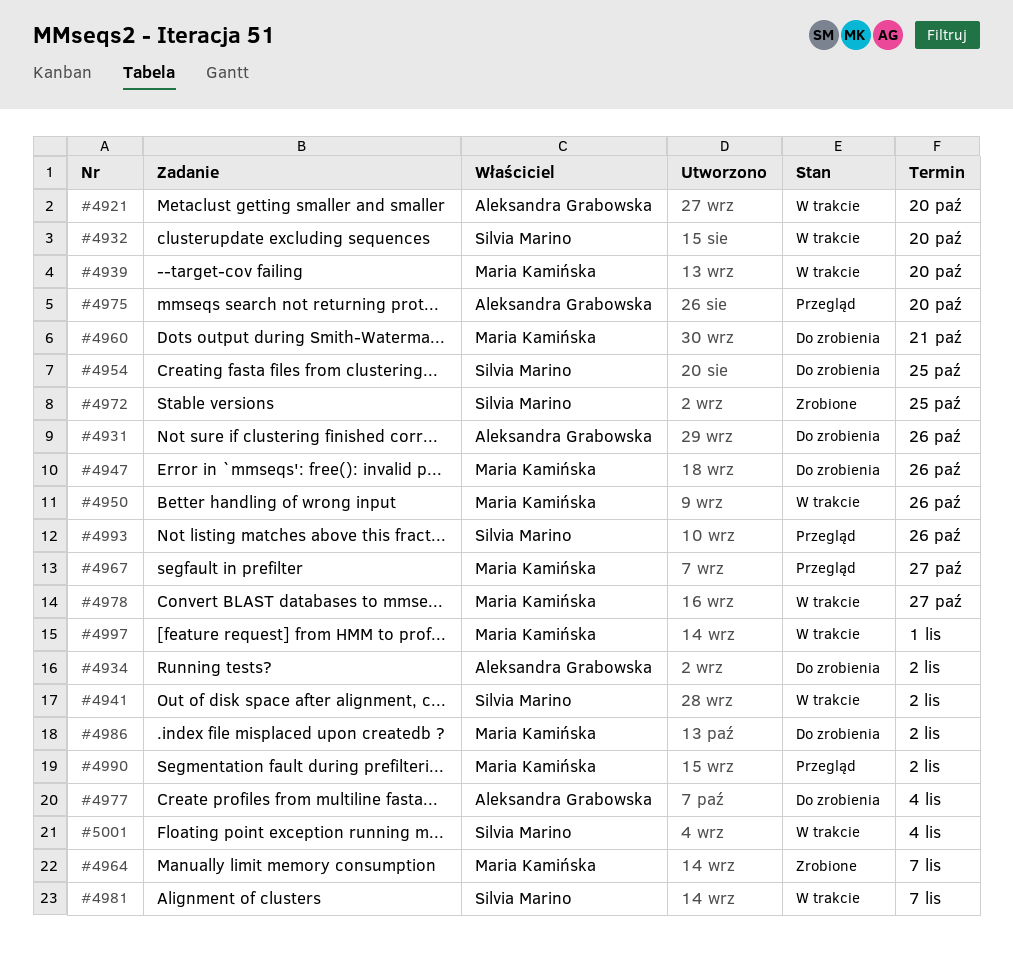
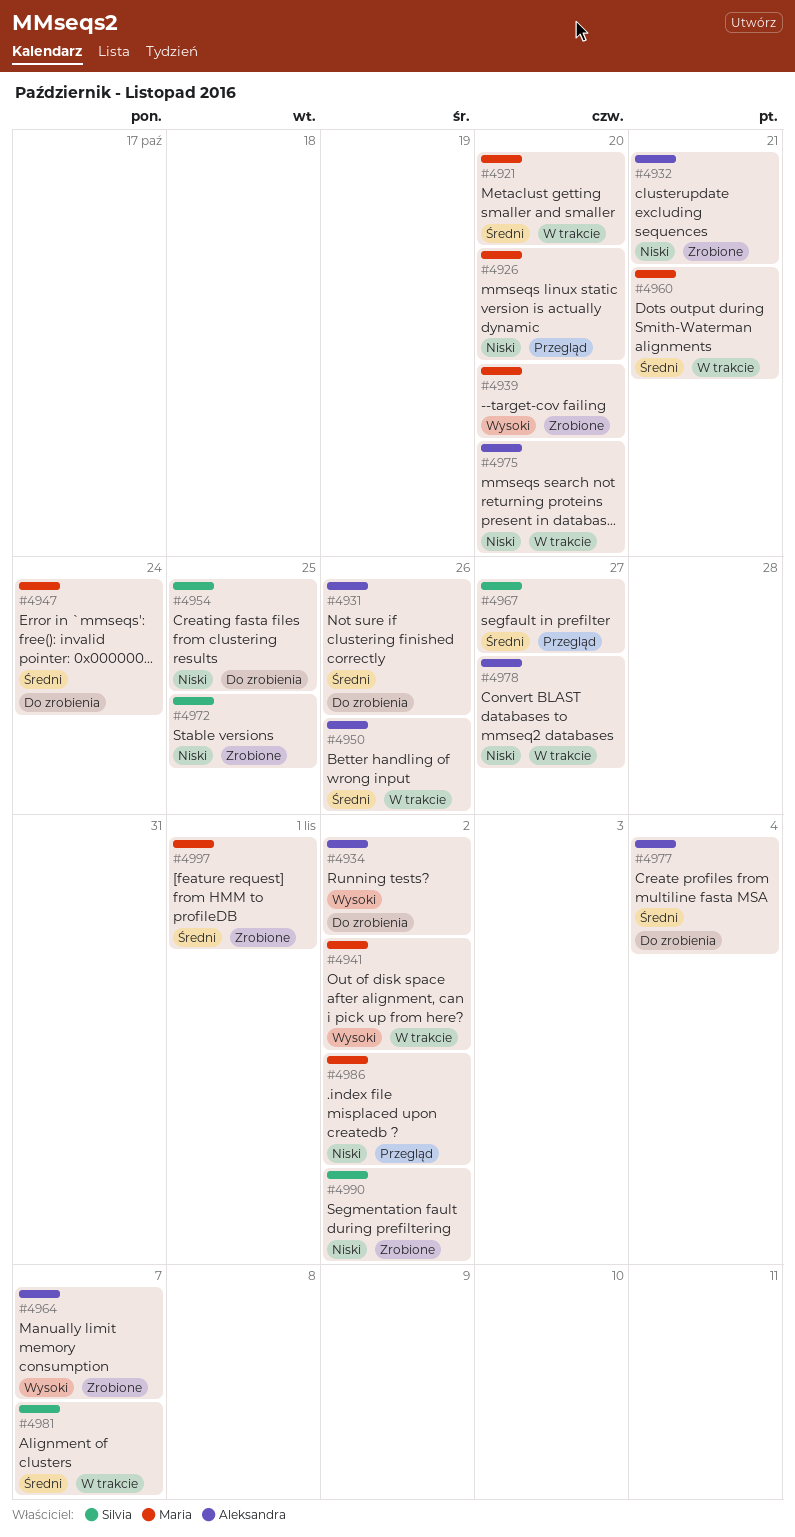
#4921, owner: Aleksandra Grabowska -> Maria Kamińska
#4926: none -> present
#4932, status: W trakcie -> Zrobione
#4932, owner: Silvia Marino -> Aleksandra Grabowska
#4932, due: Oct 20 -> Oct 21
#4939, status: W trakcie -> Zrobione
#4941, owner: Silvia Marino -> Maria Kamińska
#4947, due: Oct 26 -> Oct 24
#4950, owner: Maria Kamińska -> Aleksandra Grabowska
#4960, status: Do zrobienia -> W trakcie
#4964, owner: Maria Kamińska -> Aleksandra Grabowska
#4967, owner: Maria Kamińska -> Silvia Marino
#4975, status: Przegląd -> W trakcie
#4978, owner: Maria Kamińska -> Aleksandra Grabowska
#4986, status: Do zrobienia -> Przegląd
#4990, status: Przegląd -> Zrobione
#4990, owner: Maria Kamińska -> Silvia Marino
#4993: present -> none
#4997, status: W trakcie -> Zrobione
#5001: present -> none

